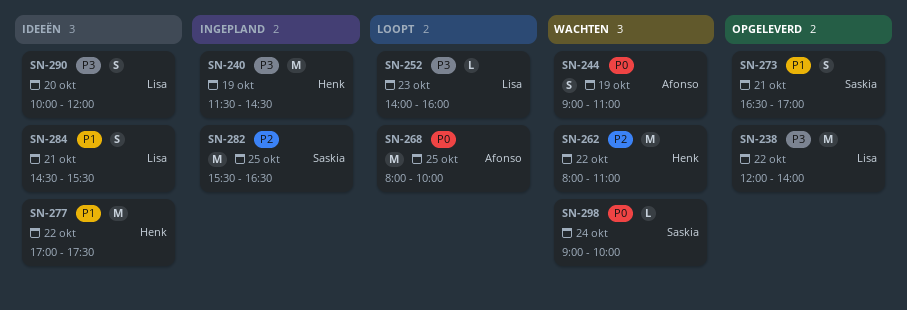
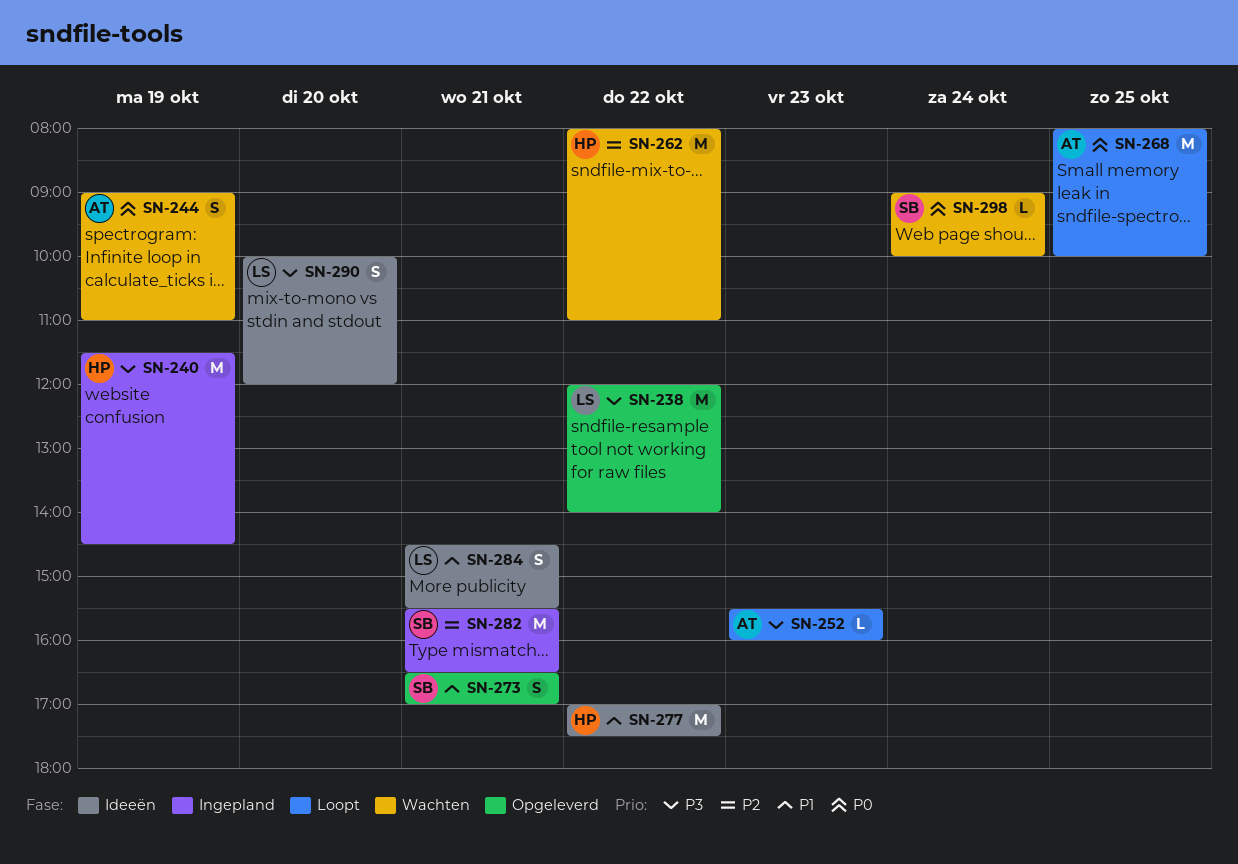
SN-252, owner: Lisa -> Afonso
SN-252, begins: 14:00 -> 15:30
SN-282, day: Oct 25 -> Oct 21

